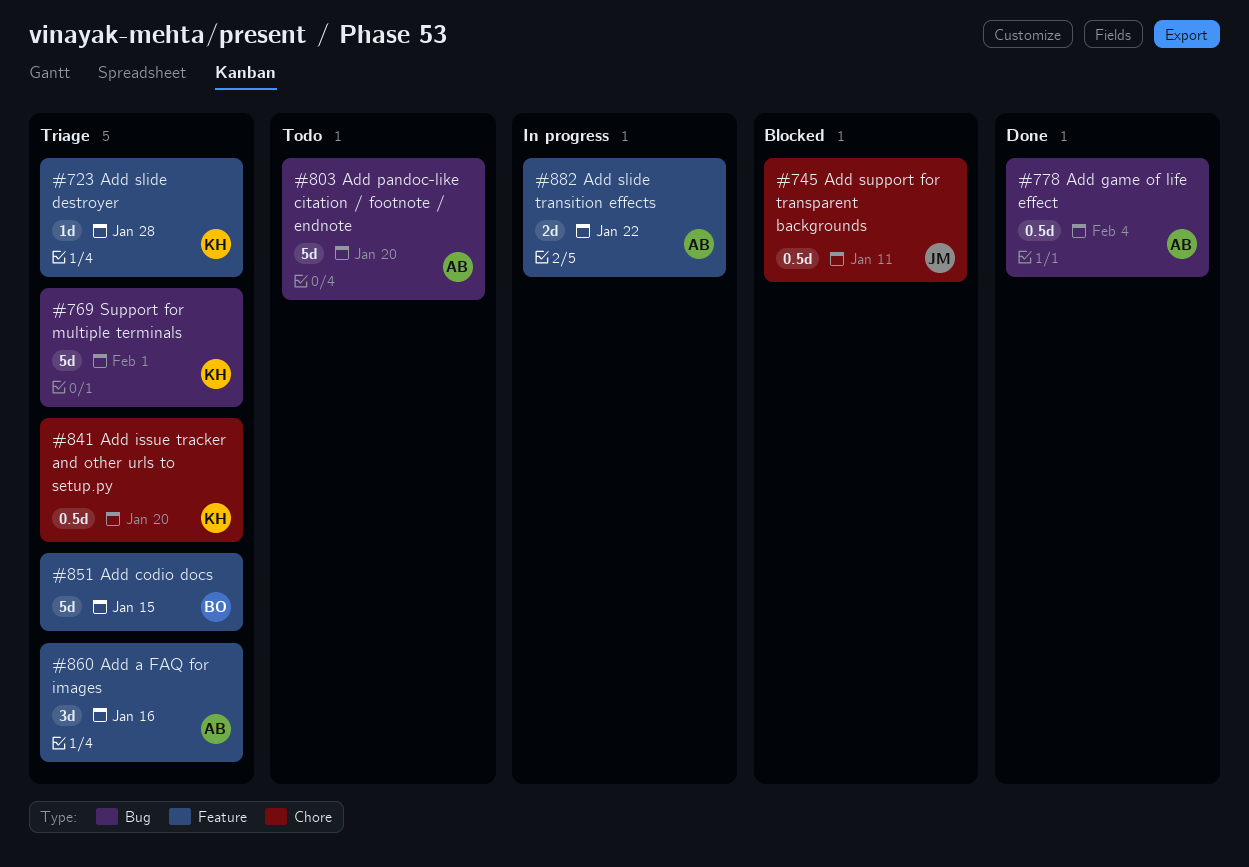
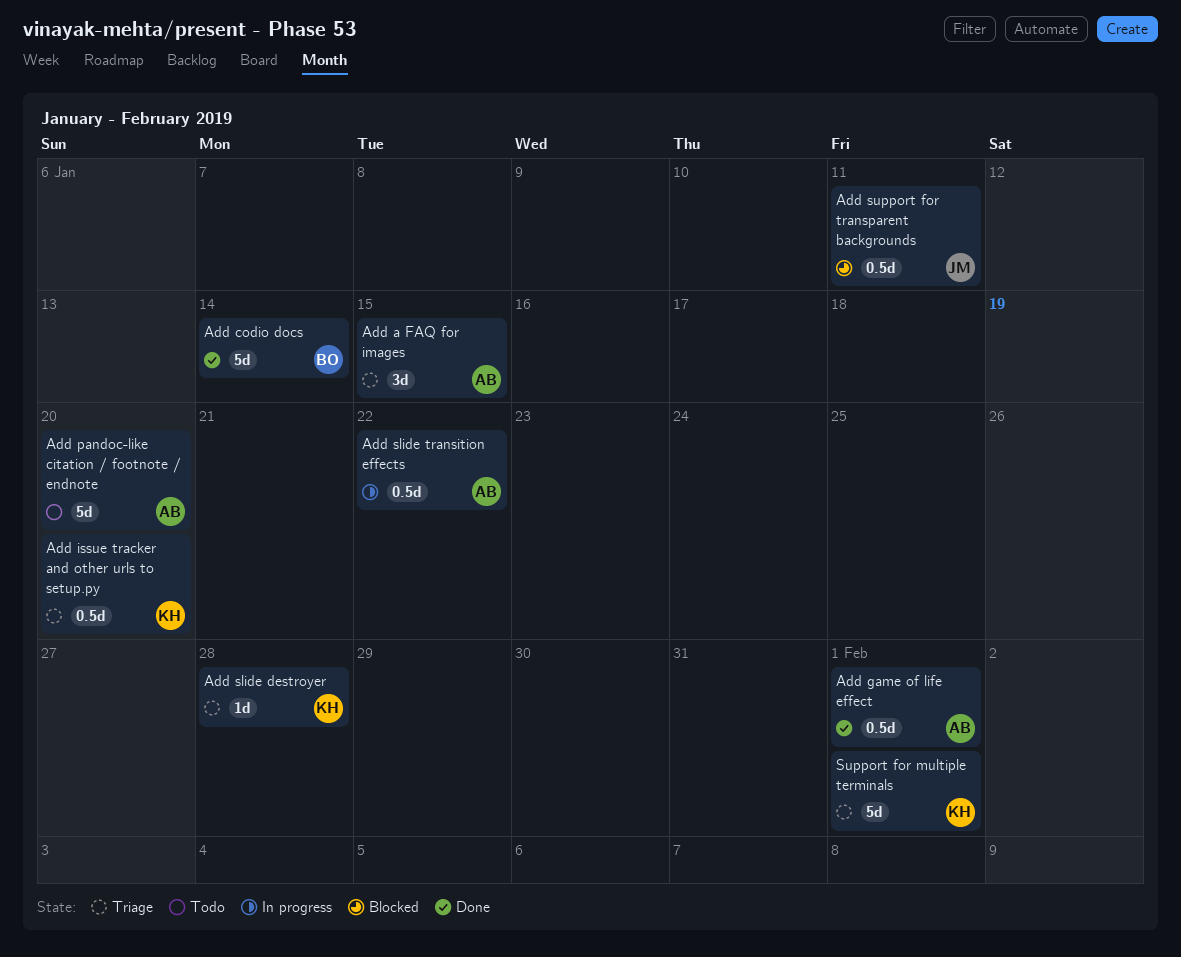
Add a FAQ for images, due: Jan 16 -> Jan 15
Add codio docs, status: Triage -> Done
Add codio docs, due: Jan 15 -> Jan 14
Add game of life effect, due: Feb 4 -> Feb 1
Add slide transition effects, estimate: 2d -> 0.5d

